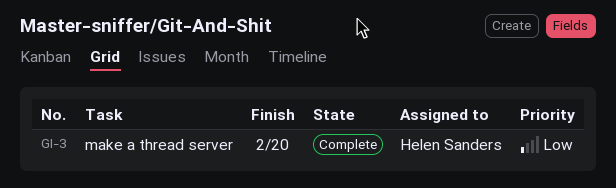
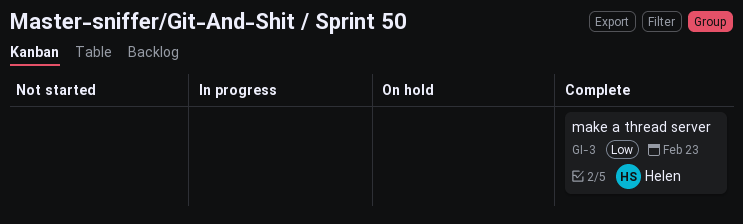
GI-3, due: Feb 20 -> Feb 23

